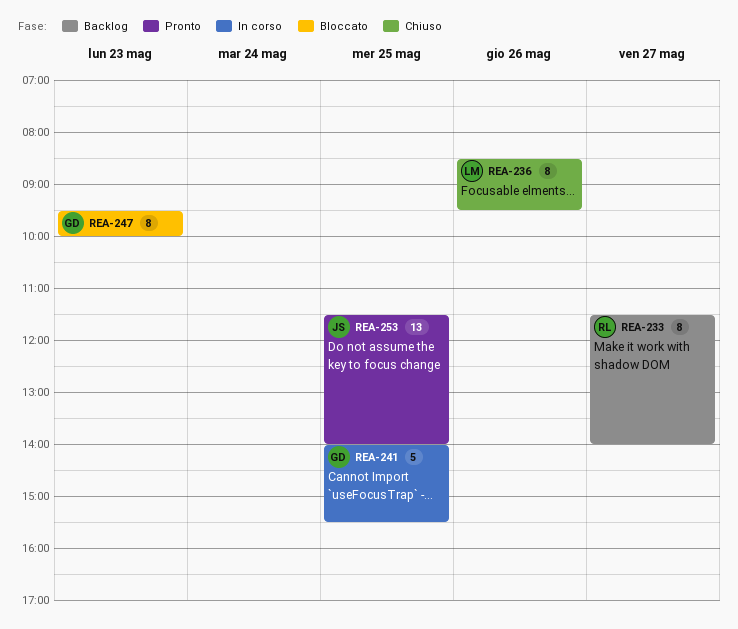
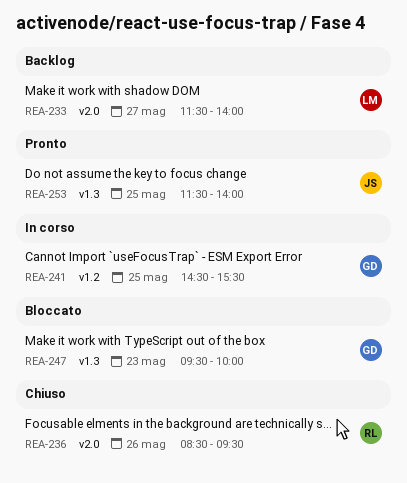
REA-233, owner: RL -> LM
REA-236, owner: LM -> RL
REA-241, begins: 14:00 -> 14:30

